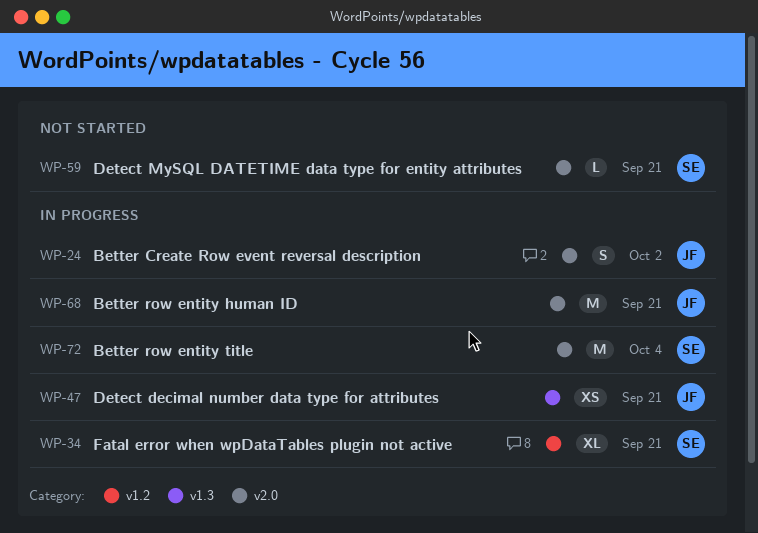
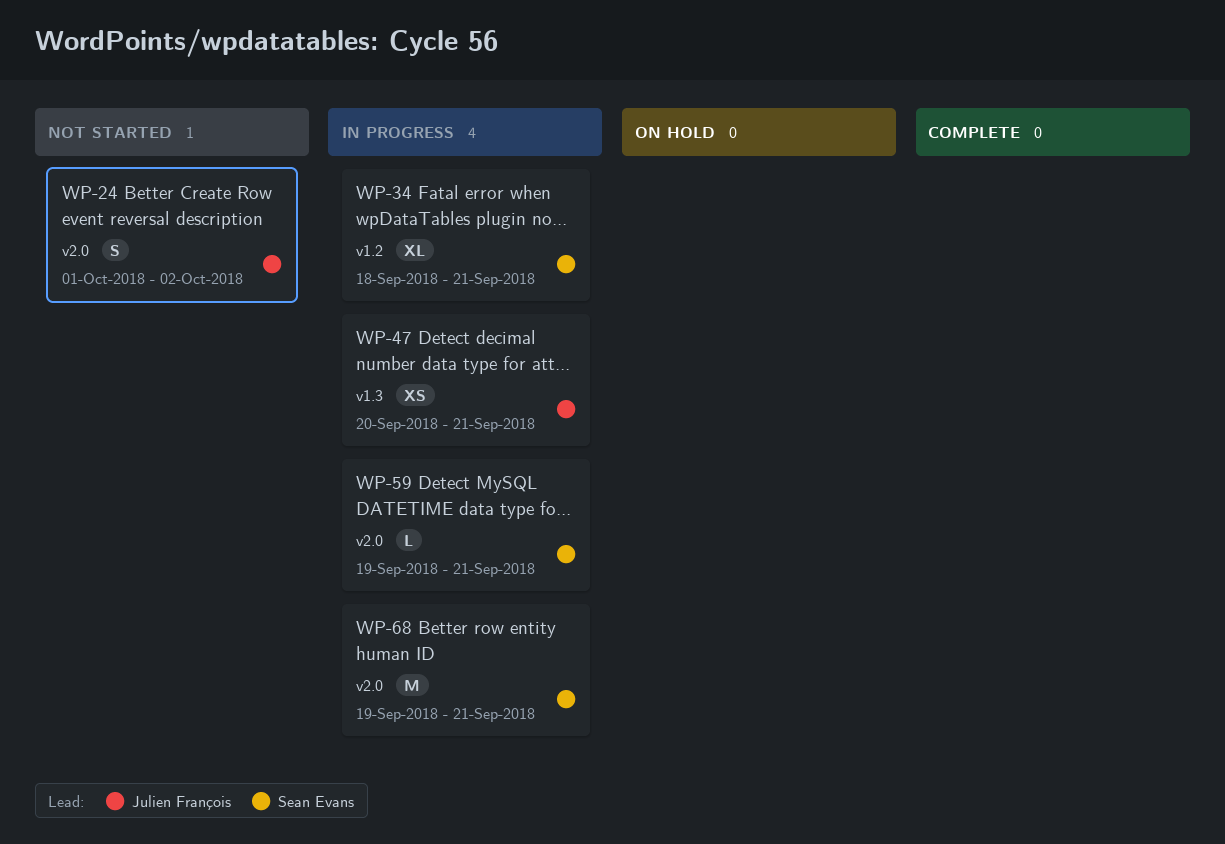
WP-24, status: In progress -> Not started
WP-59, status: Not started -> In progress
WP-68, owner: Julien François -> Sean Evans
WP-72: present -> none

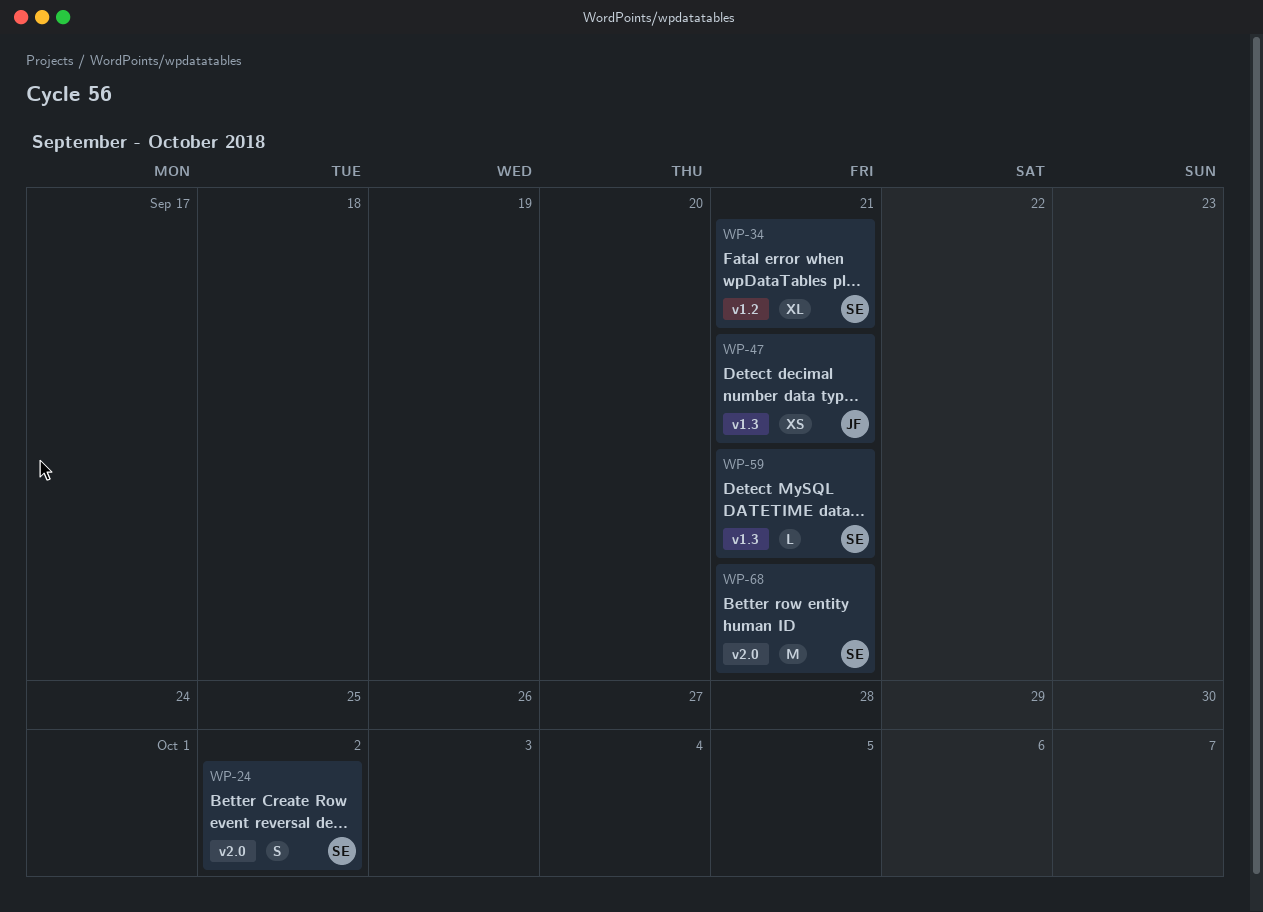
WP-24, owner: Julien François -> Sean Evans
WP-59, label: v2.0 -> v1.3

